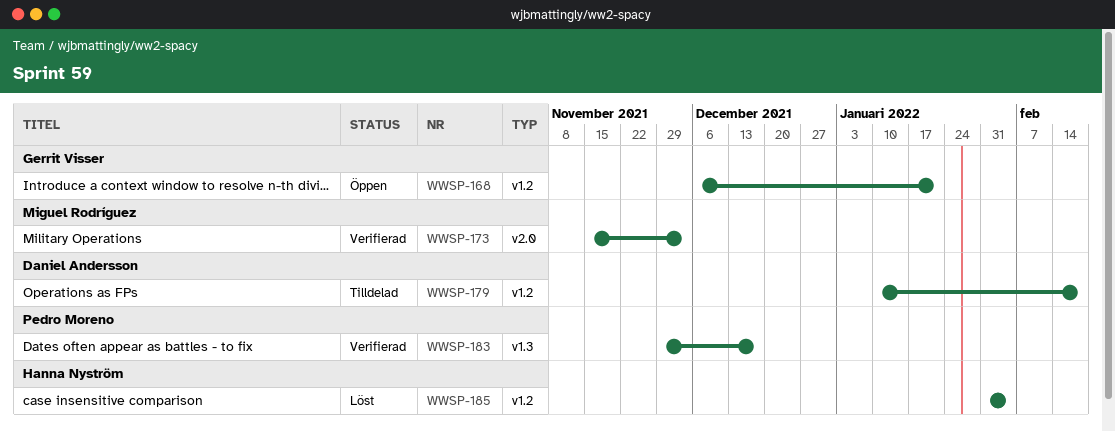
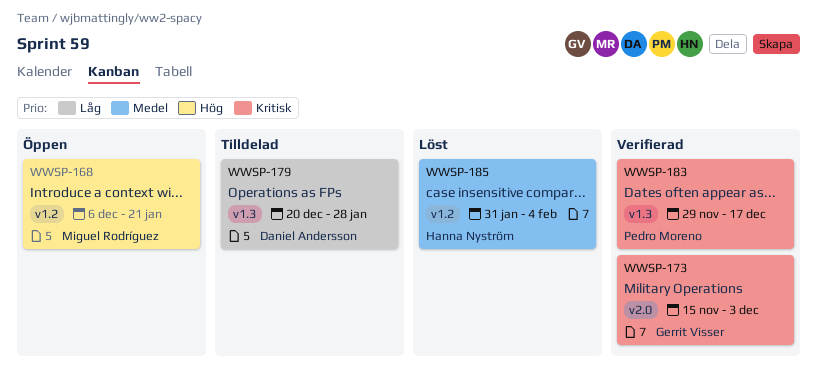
WWSP-168, owner: Gerrit Visser -> Miguel Rodríguez
WWSP-173, owner: Miguel Rodríguez -> Gerrit Visser
WWSP-179, label: v1.2 -> v1.3
WWSP-179, start: Jan 10 -> Dec 20
WWSP-179, due: Feb 18 -> Jan 28

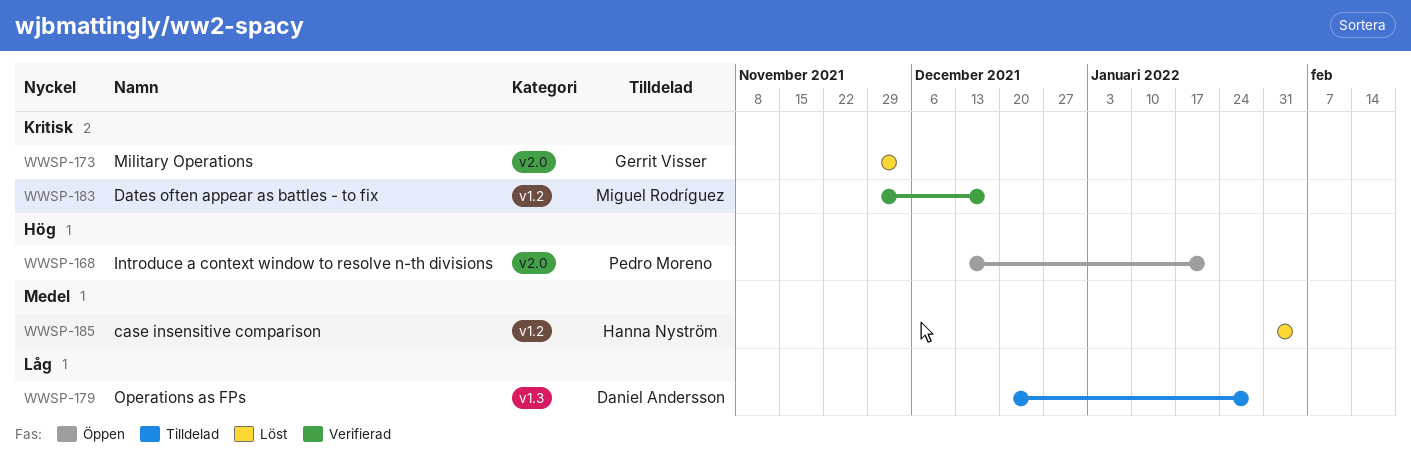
WWSP-168, owner: Miguel Rodríguez -> Pedro Moreno
WWSP-168, label: v1.2 -> v2.0
WWSP-168, start: Dec 6 -> Dec 13
WWSP-173, status: Verifierad -> Löst
WWSP-173, start: Nov 15 -> Nov 29
WWSP-183, owner: Pedro Moreno -> Miguel Rodríguez
WWSP-183, label: v1.3 -> v1.2

